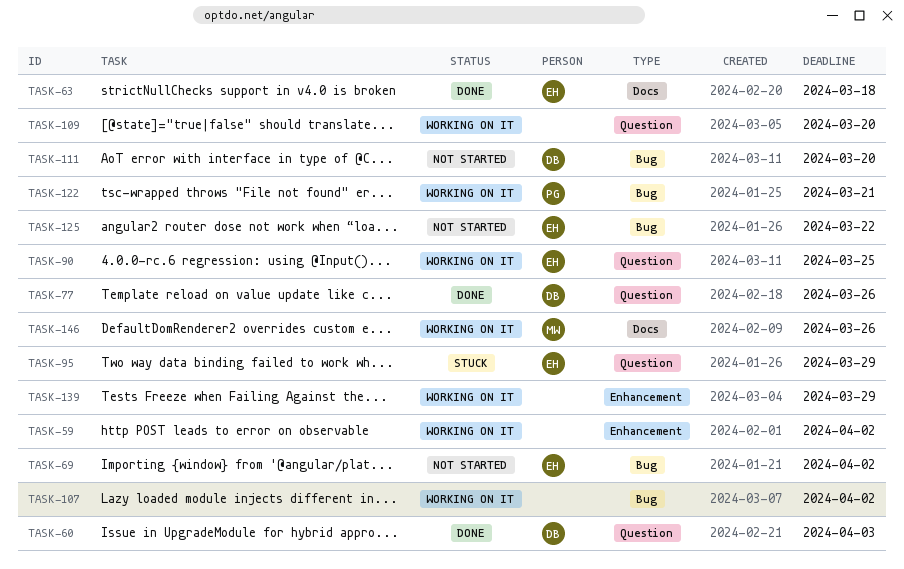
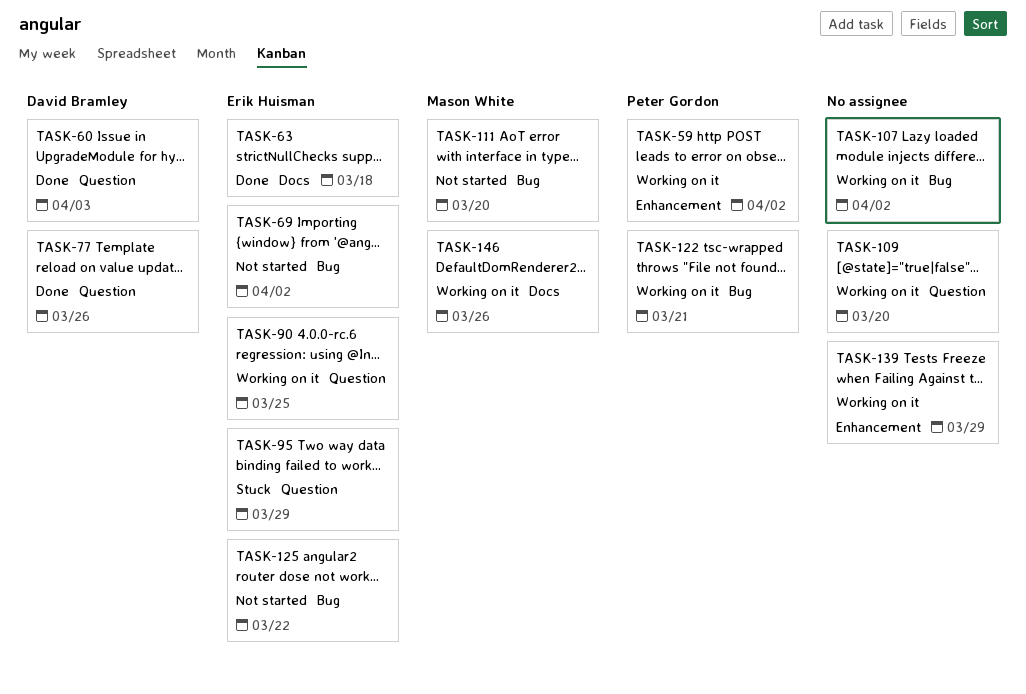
TASK-59, owner: none -> Peter Gordon
TASK-111, owner: David Bramley -> Mason White

